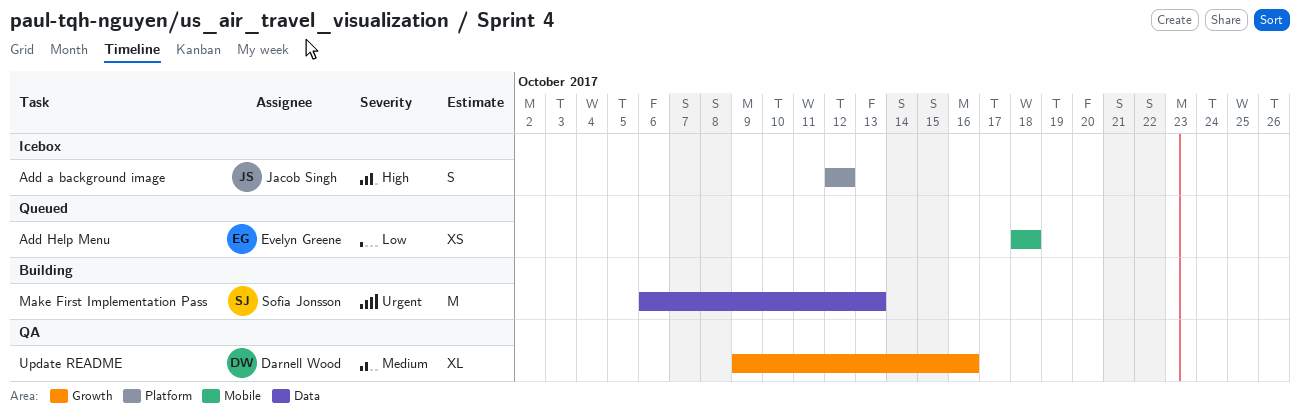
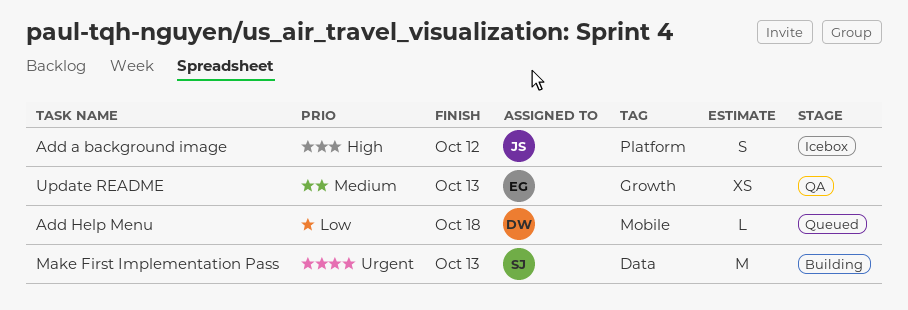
Add Help Menu, owner: Evelyn Greene -> Darnell Wood
Add Help Menu, estimate: XS -> L
Update README, owner: Darnell Wood -> Evelyn Greene
Update README, estimate: XL -> XS
Update README, due: Oct 16 -> Oct 13

